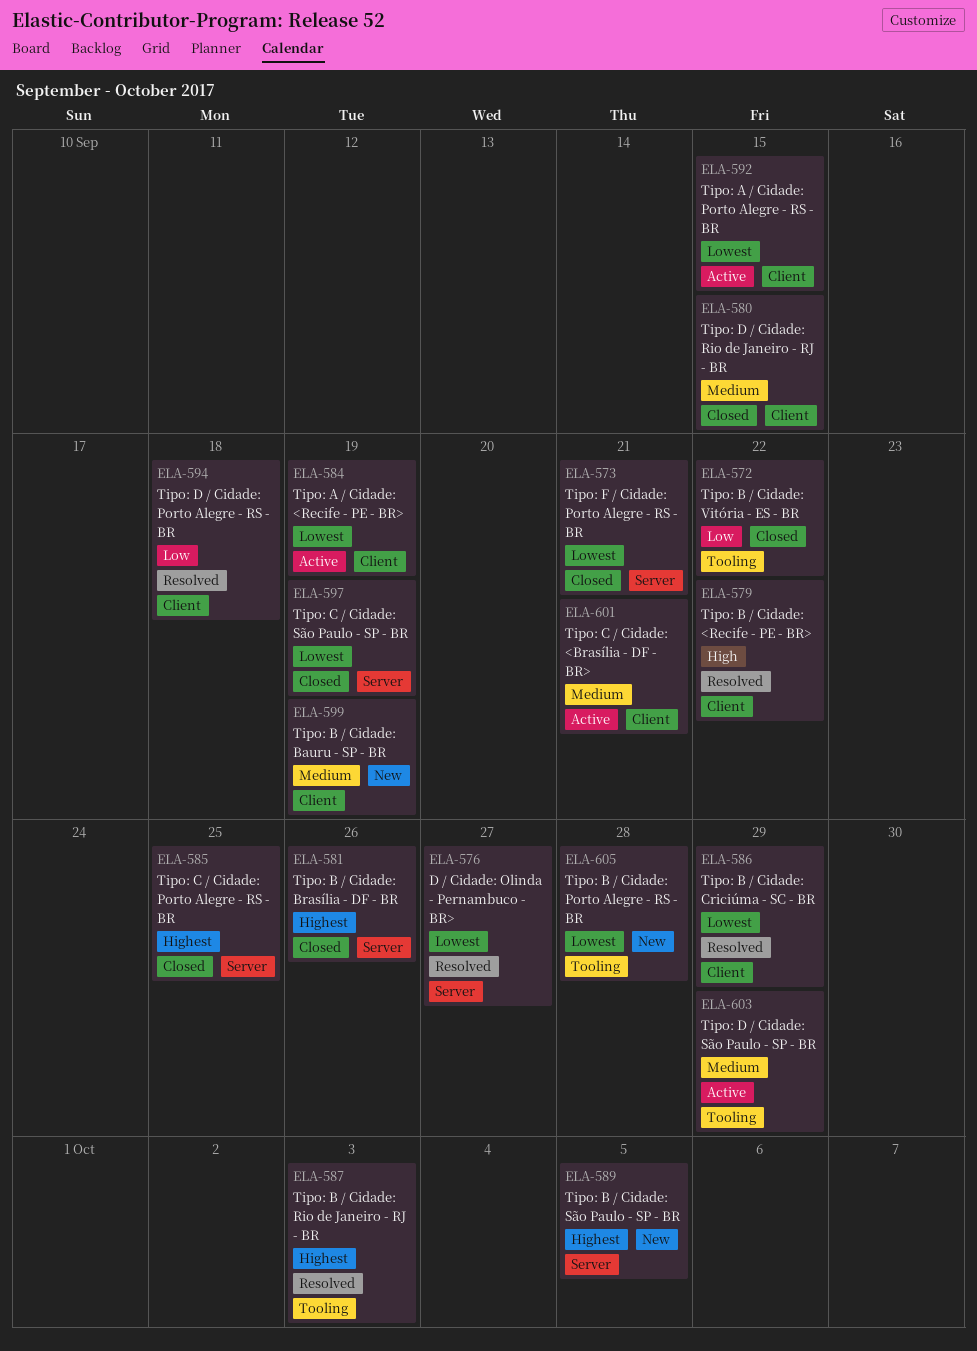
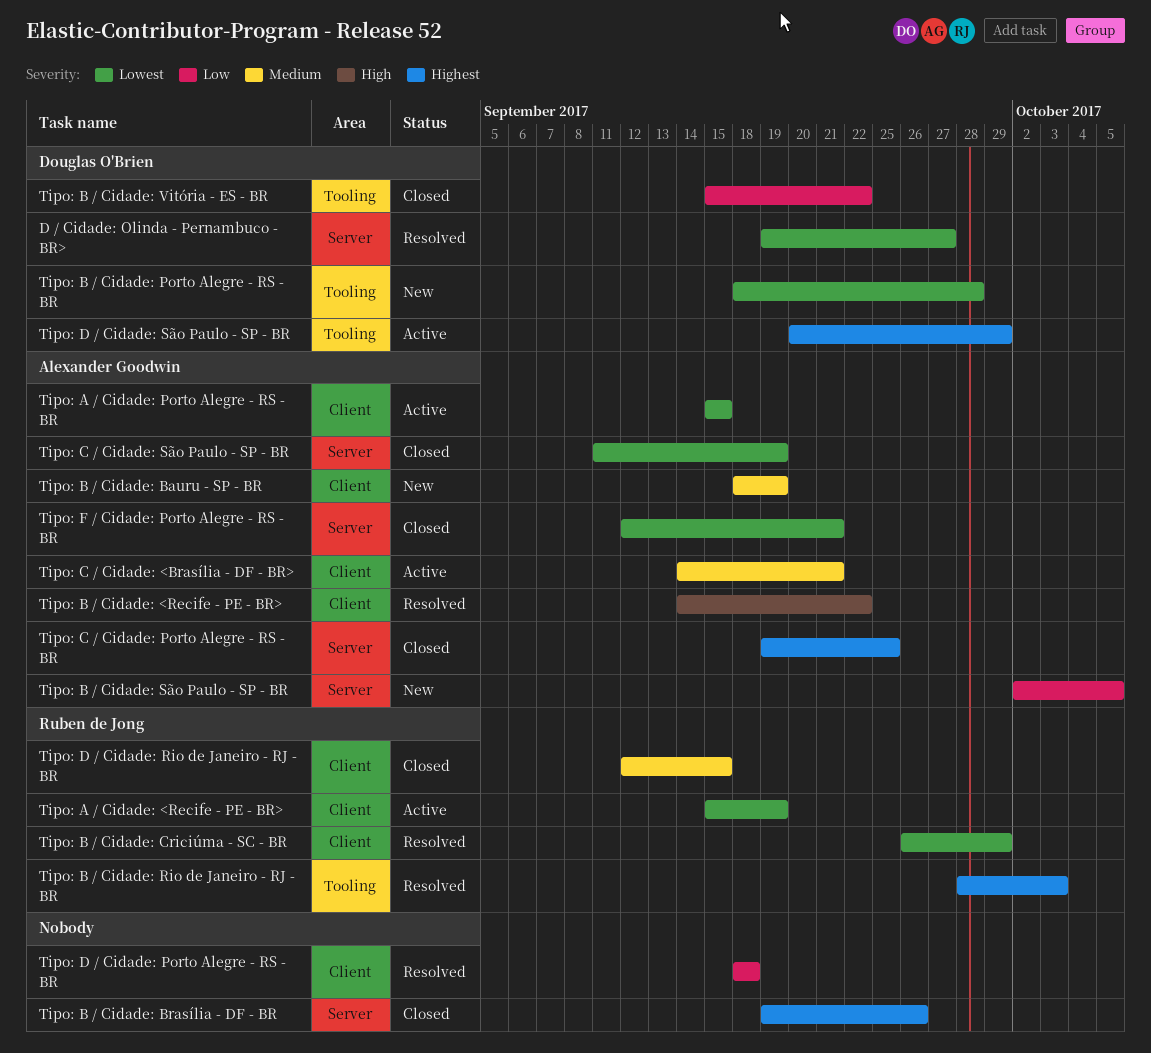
Tipo: B / Cidade: São Paulo - SP - BR, priority: Highest -> Low
Tipo: D / Cidade: São Paulo - SP - BR, priority: Medium -> Highest

